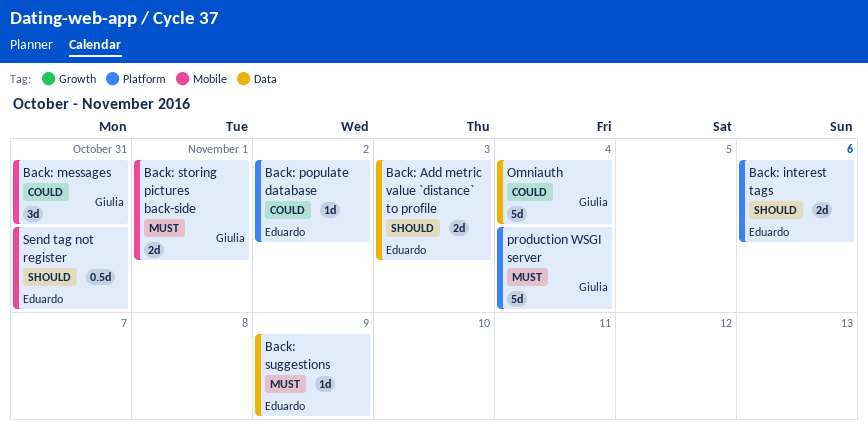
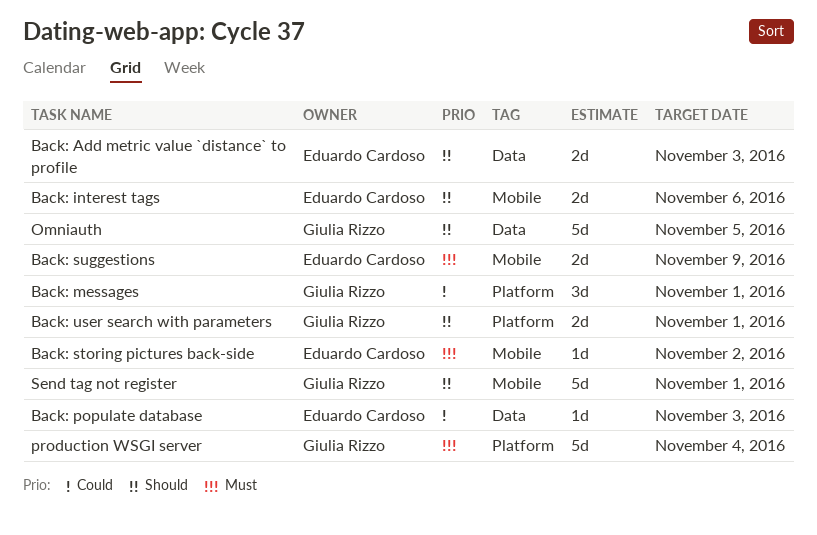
Back: interest tags, label: Platform -> Mobile
Back: messages, label: Mobile -> Platform
Back: messages, due: Oct 31 -> Nov 1
Back: populate database, label: Platform -> Data
Back: populate database, due: Nov 2 -> Nov 3
Back: storing pictures back-side, owner: Giulia Rizzo -> Eduardo Cardoso
Back: storing pictures back-side, estimate: 2d -> 1d
Back: storing pictures back-side, due: Nov 1 -> Nov 2
Back: suggestions, label: Data -> Mobile
Back: suggestions, estimate: 1d -> 2d
Back: user search with parameters: none -> present
Omniauth, priority: Could -> Should
Omniauth, due: Nov 4 -> Nov 5
Send tag not register, owner: Eduardo Cardoso -> Giulia Rizzo
Send tag not register, estimate: 0.5d -> 5d
Send tag not register, due: Oct 31 -> Nov 1

